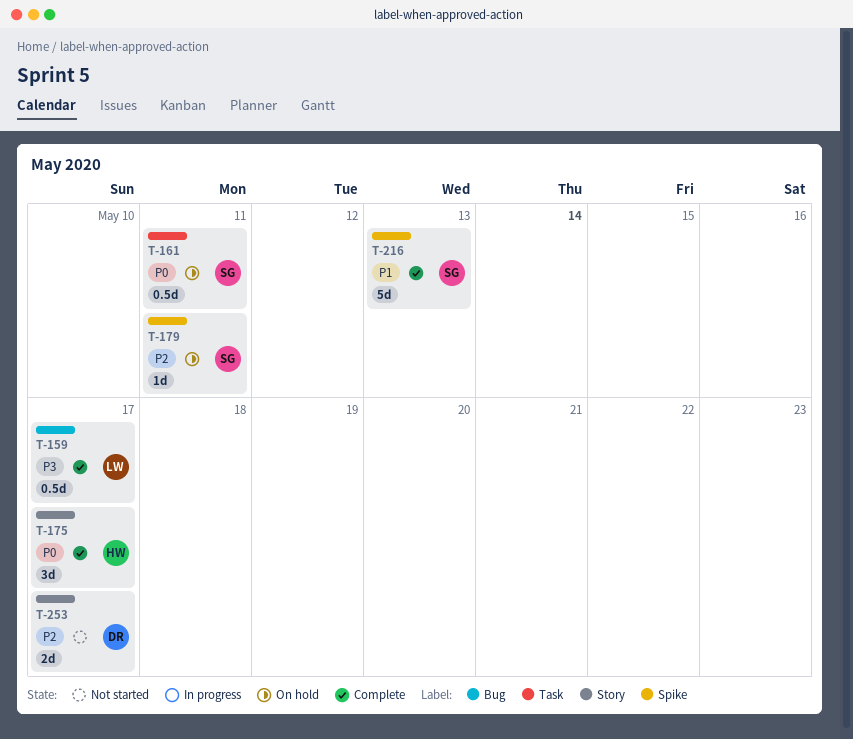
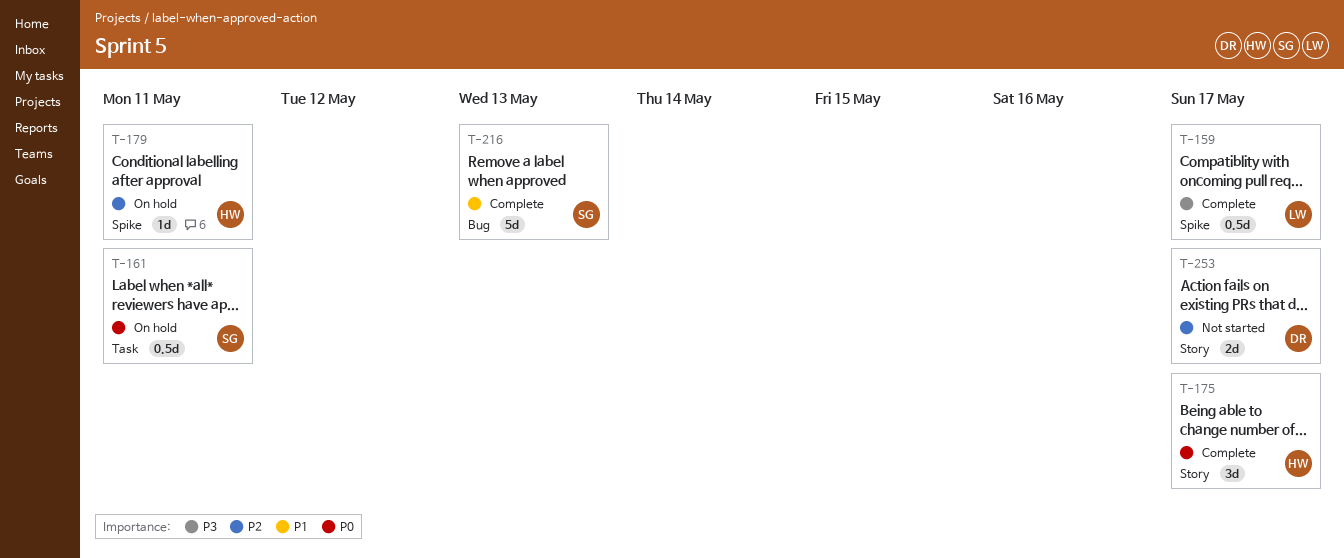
T-159, label: Bug -> Spike
T-179, owner: SG -> HW
T-216, label: Spike -> Bug

